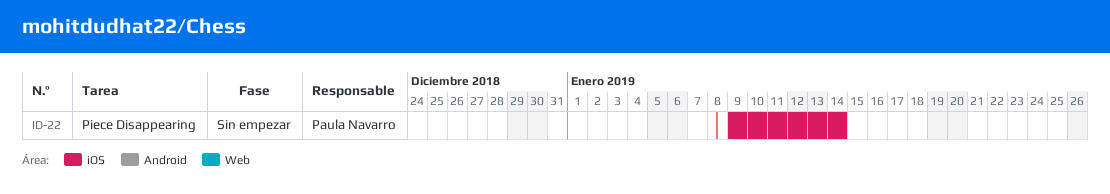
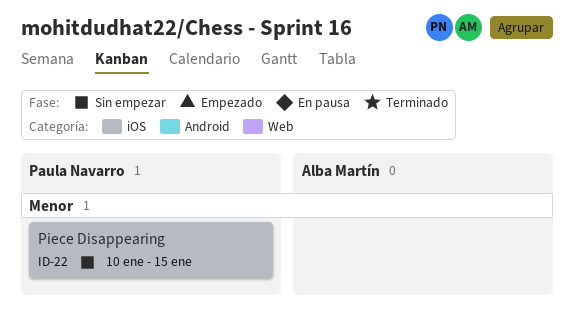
ID-22, start: Jan 9 -> Jan 10
ID-22, due: Jan 14 -> Jan 15

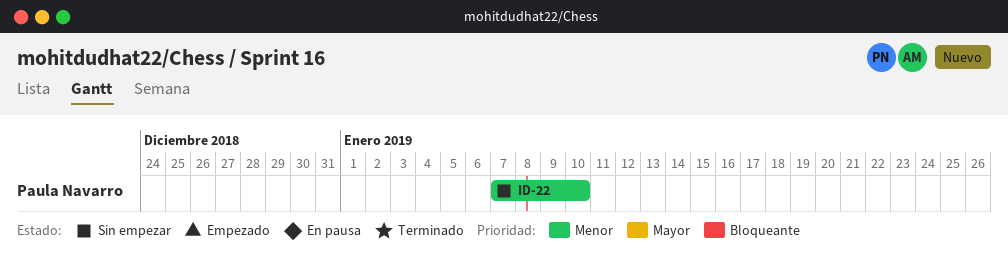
ID-22, start: Jan 10 -> Jan 7
ID-22, due: Jan 15 -> Jan 10

